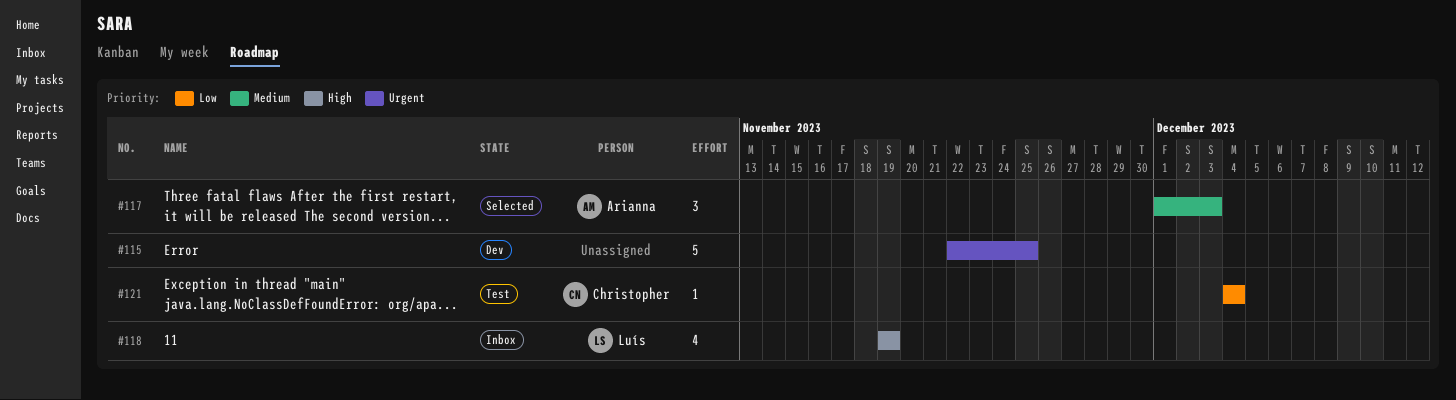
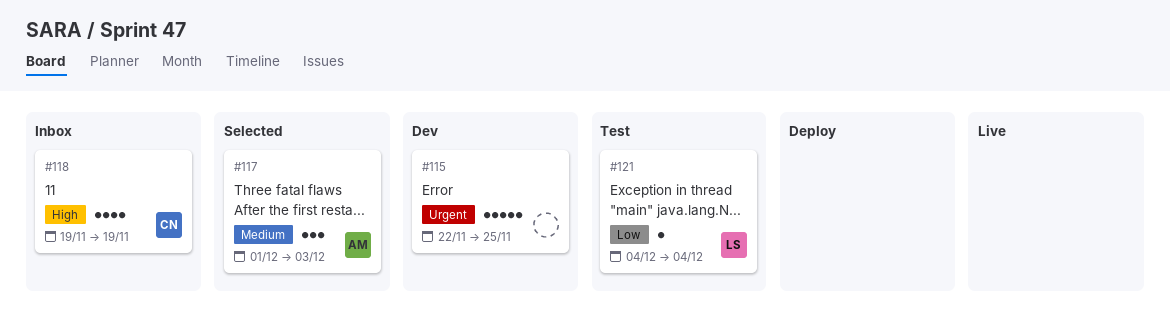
#118, owner: Luís -> Christopher
#121, owner: Christopher -> Luís

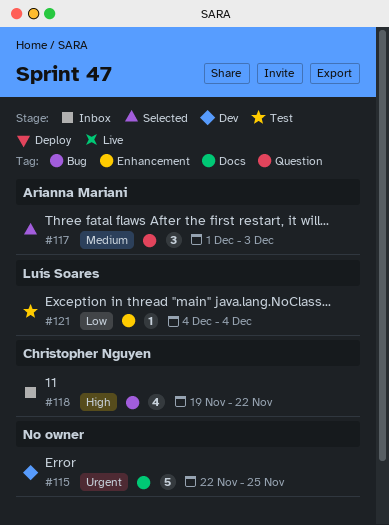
#118, due: Nov 19 -> Nov 22

